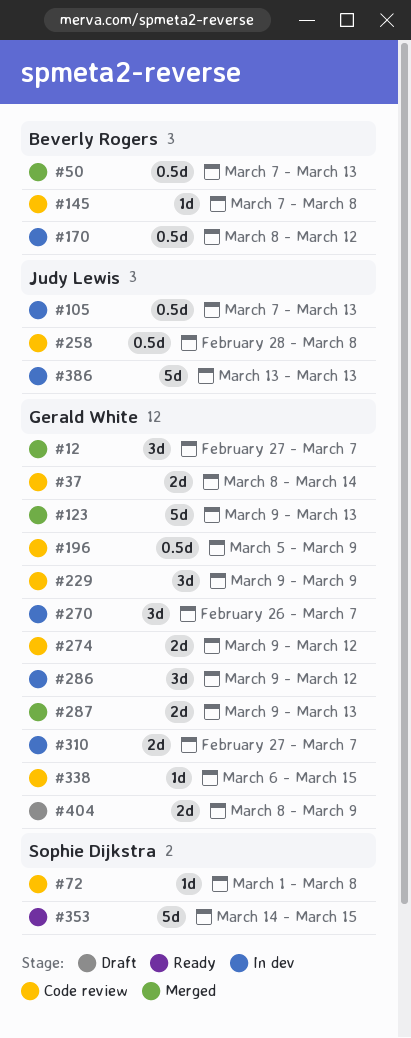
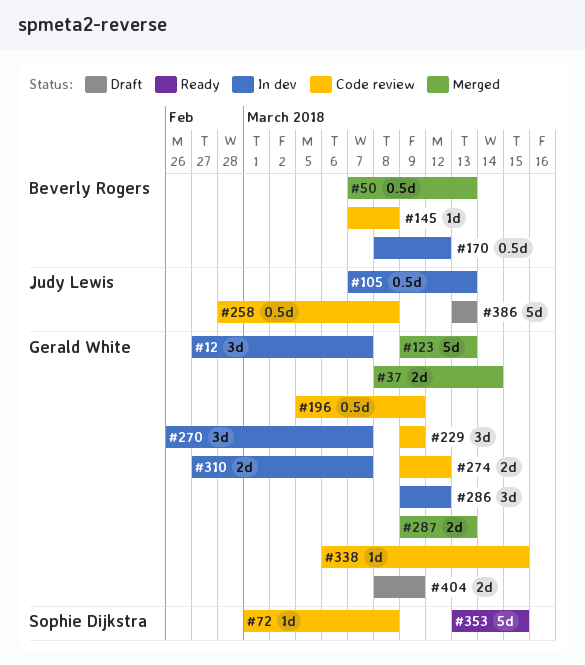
#12, status: Merged -> In dev
#37, status: Code review -> Merged
#353, start: Mar 14 -> Mar 13
#386, status: In dev -> Draft

